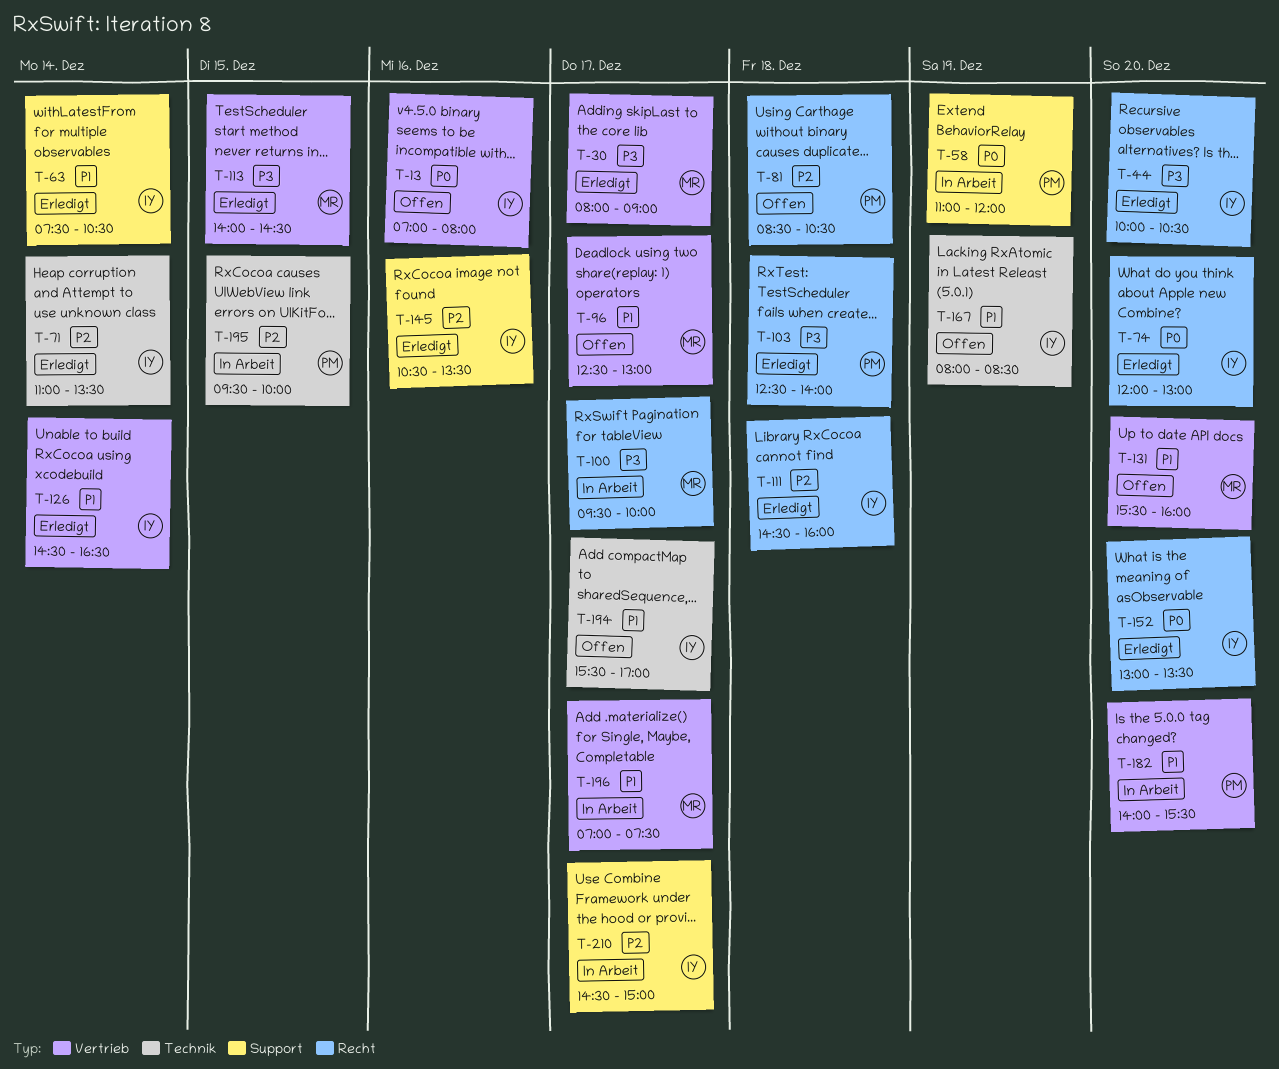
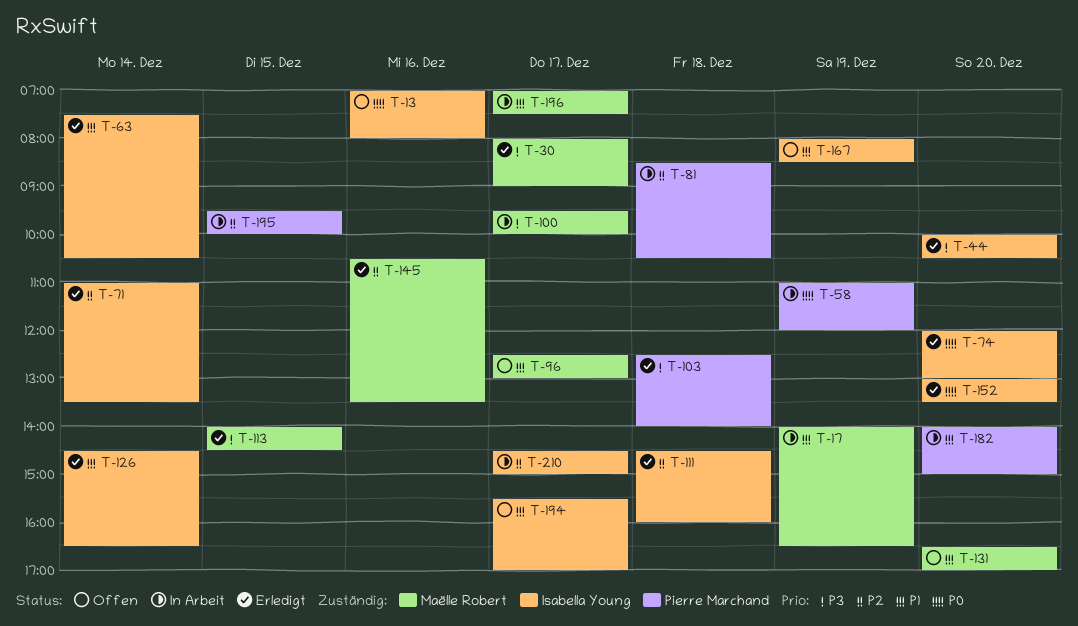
T-17: none -> present
T-81, status: Offen -> In Arbeit
T-131, begins: 15:30 -> 16:30
T-131, ends: 16:00 -> 17:00
T-145, owner: Isabella Young -> Maëlle Robert
T-182, ends: 15:30 -> 15:00

